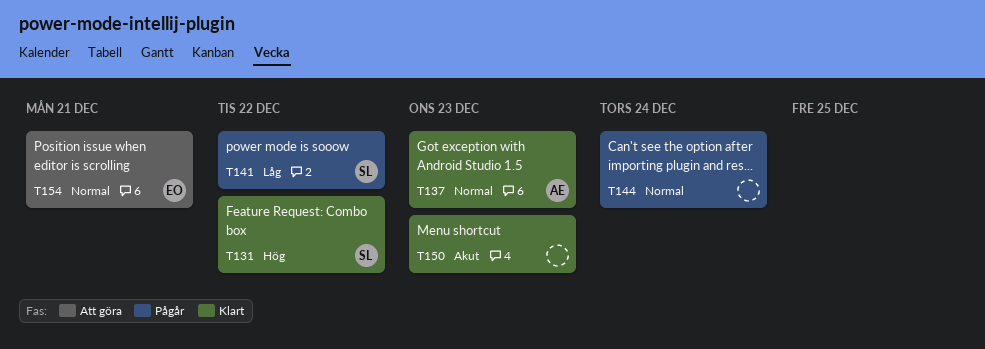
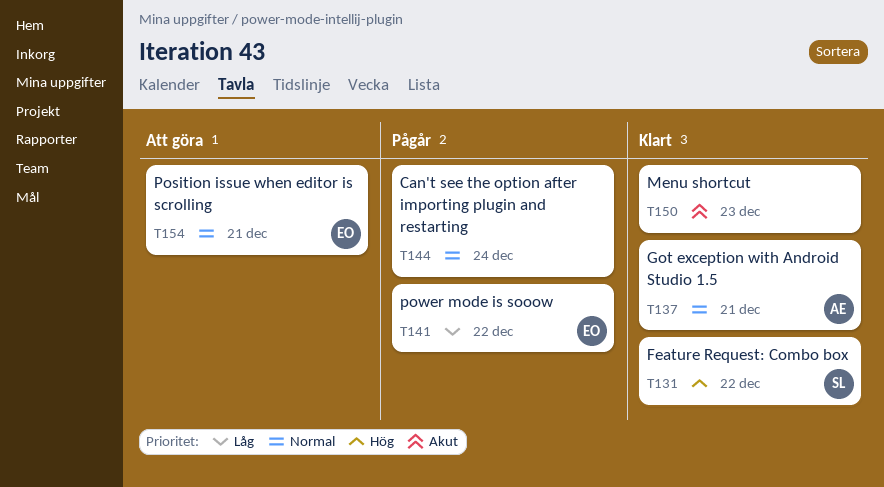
T137, due: Dec 23 -> Dec 21
T141, owner: SL -> EO

